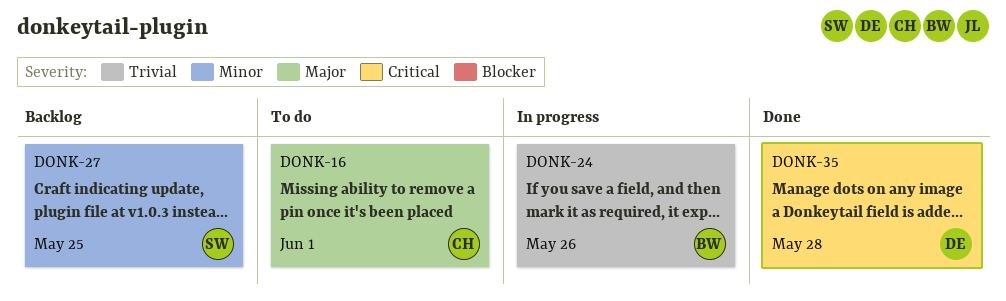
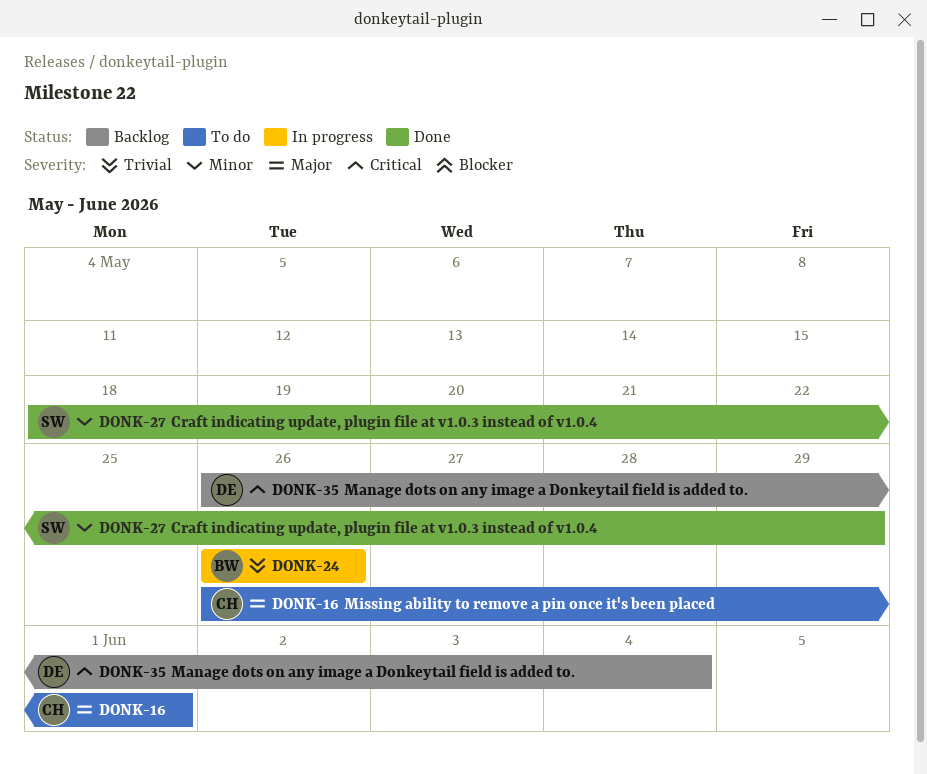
DONK-27, status: Backlog -> Done
DONK-27, due: May 25 -> May 29
DONK-35, status: Done -> Backlog
DONK-35, due: May 28 -> Jun 4

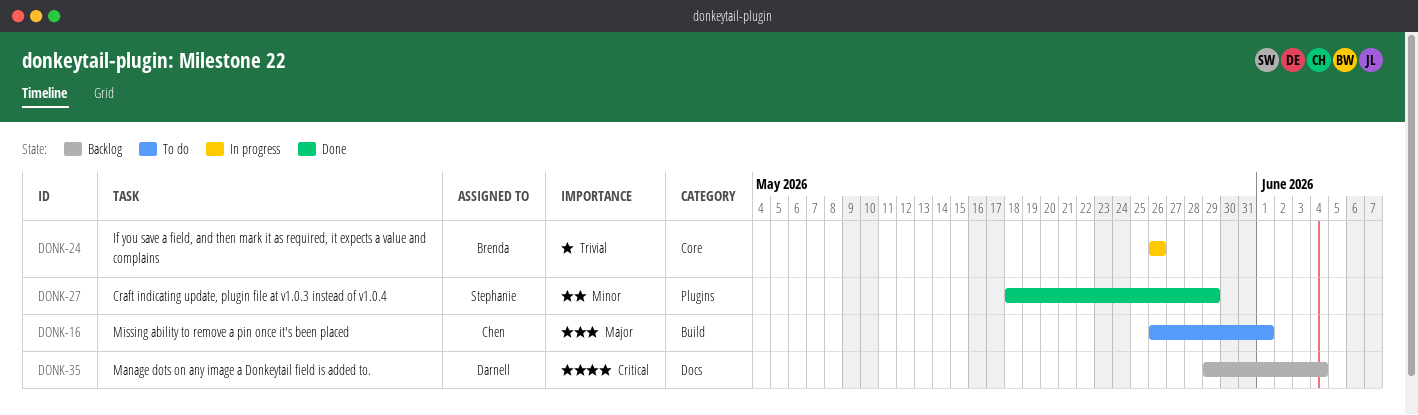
DONK-35, start: May 26 -> May 29

